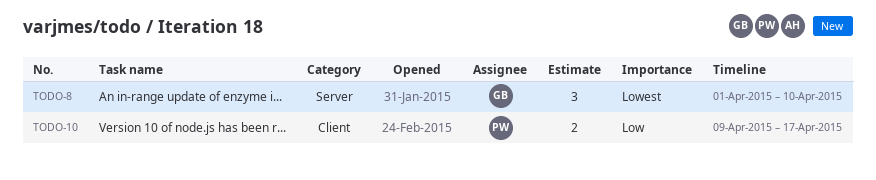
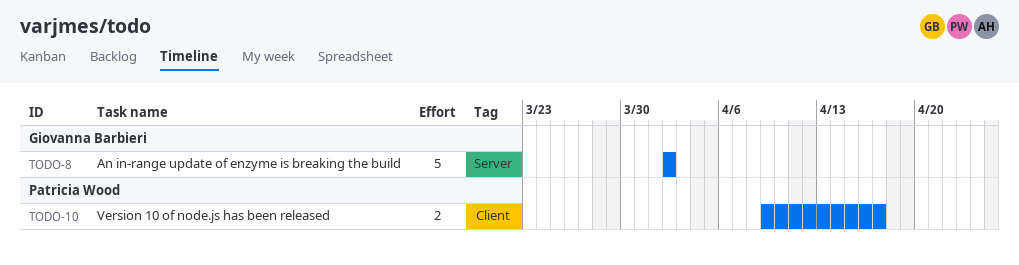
TODO-8, estimate: 3 -> 5
TODO-8, start: Apr 1 -> Apr 2
TODO-8, due: Apr 10 -> Apr 2

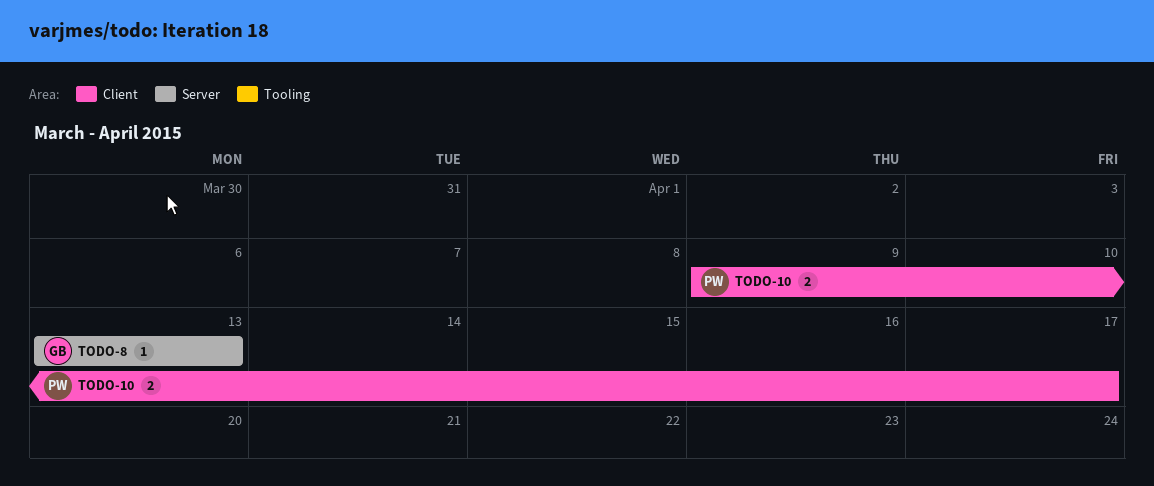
TODO-8, estimate: 5 -> 1
TODO-8, start: Apr 2 -> Apr 13
TODO-8, due: Apr 2 -> Apr 13

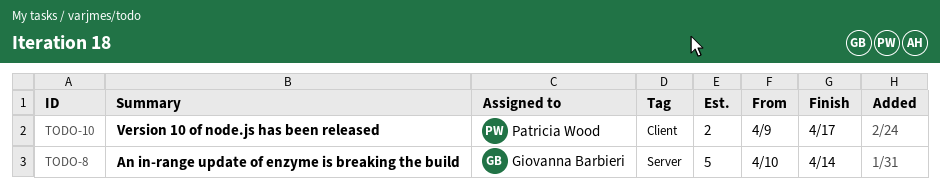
TODO-8, estimate: 1 -> 5
TODO-8, start: Apr 13 -> Apr 10
TODO-8, due: Apr 13 -> Apr 14

